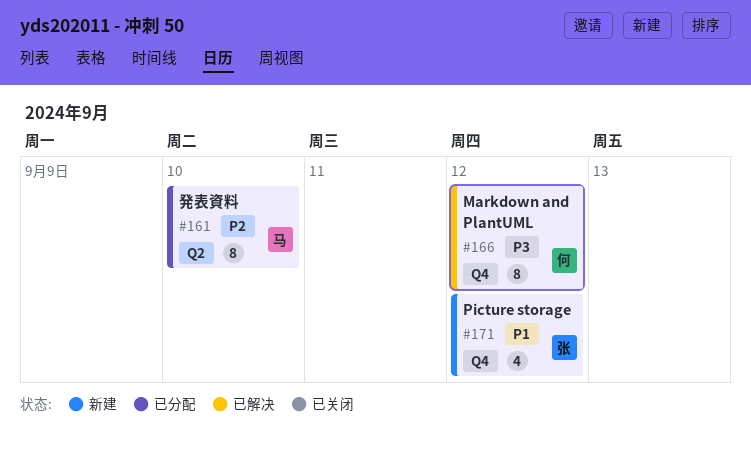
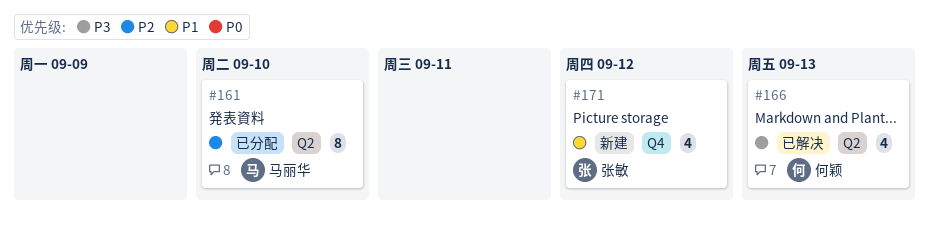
#166, label: Q4 -> Q2
#166, estimate: 8 -> 4
#166, due: Sep 12 -> Sep 13

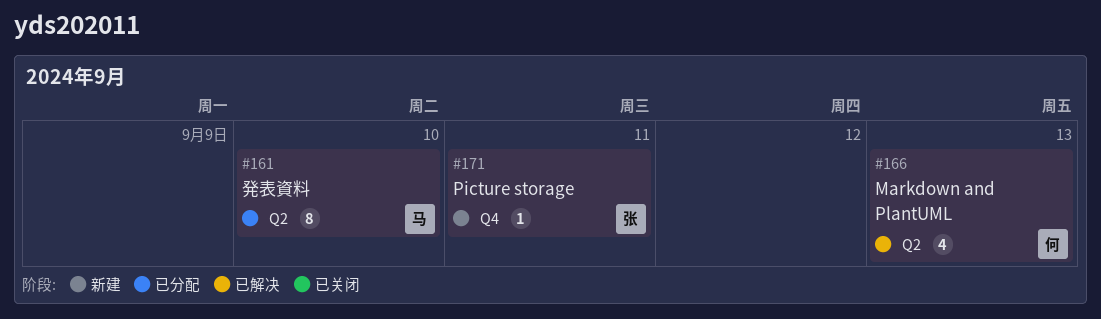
#171, estimate: 4 -> 1
#171, due: Sep 12 -> Sep 11

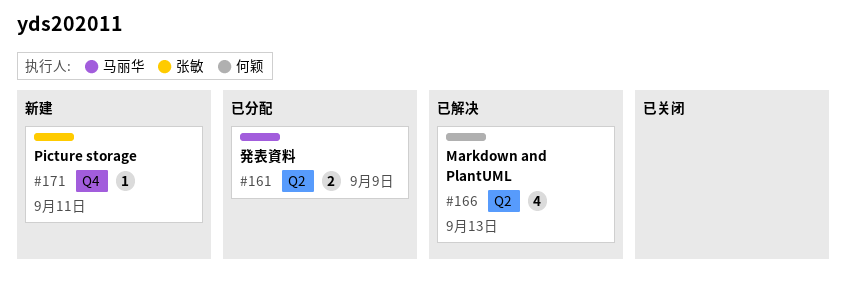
#161, estimate: 8 -> 2
#161, due: Sep 10 -> Sep 9

